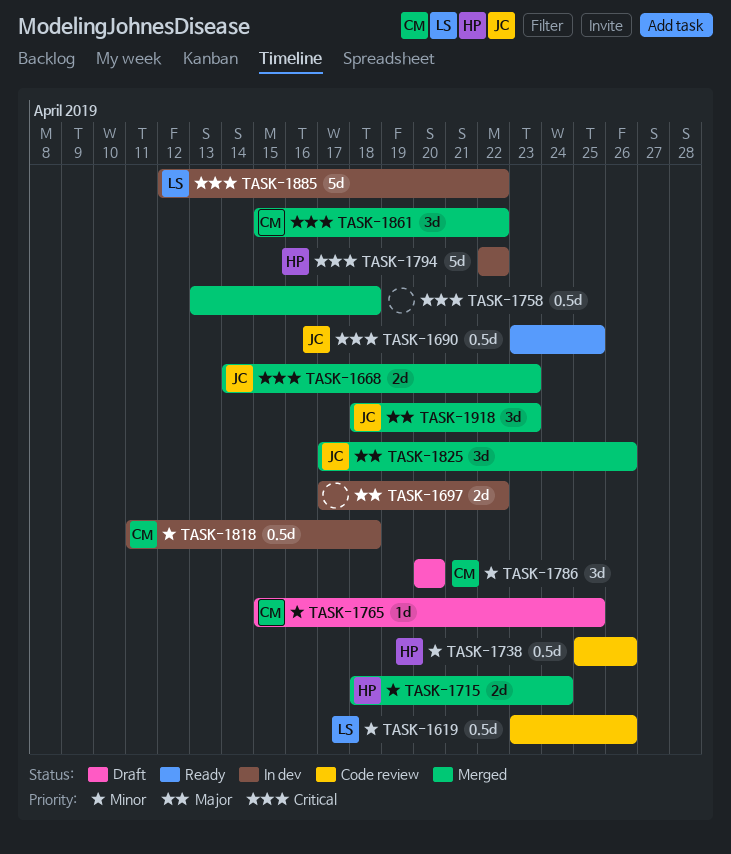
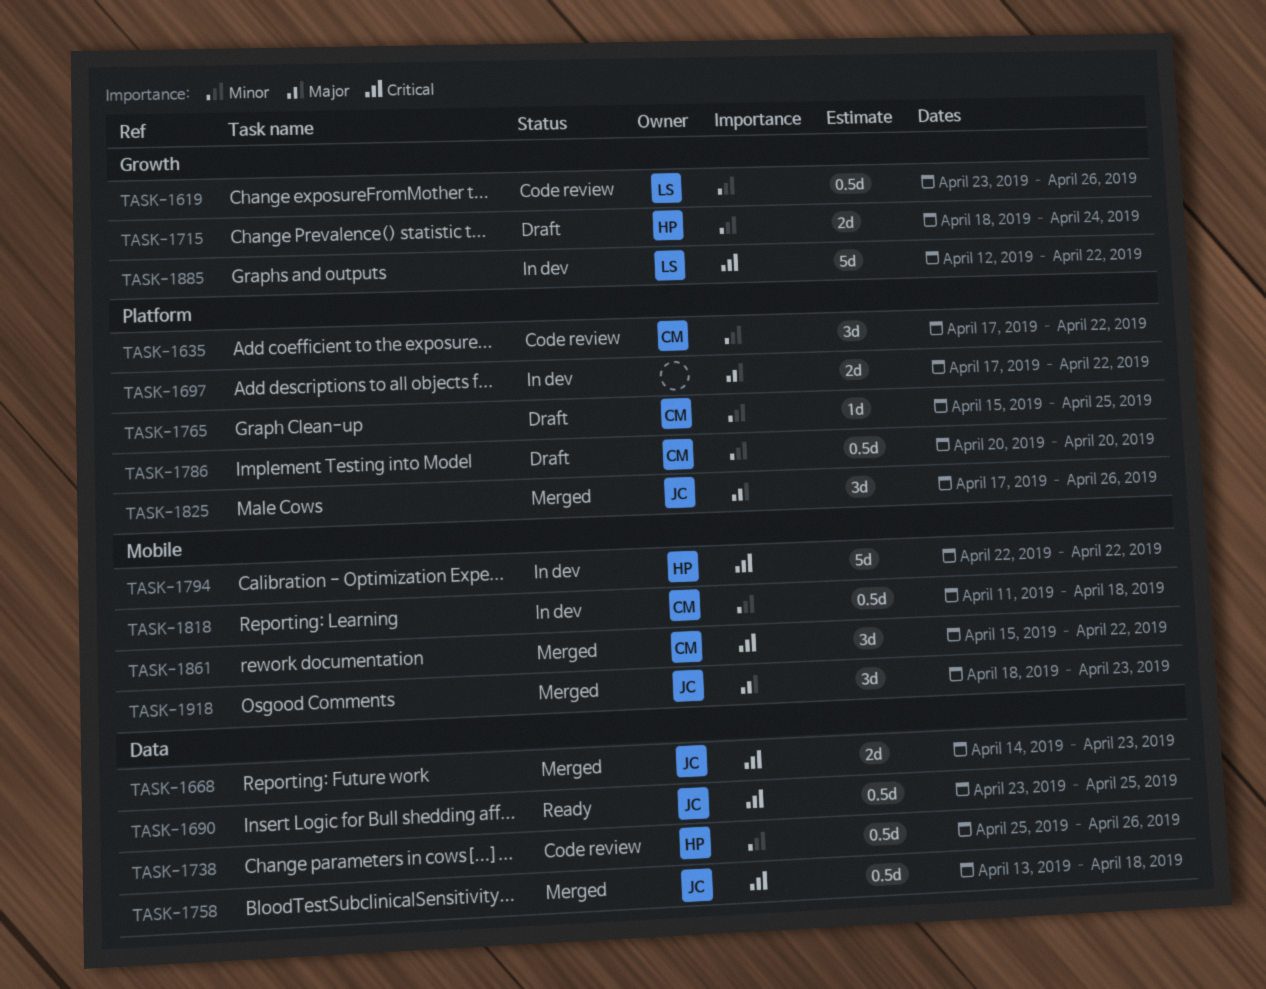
TASK-1635: none -> present
TASK-1715, status: Merged -> Draft
TASK-1758, owner: none -> JC
TASK-1786, estimate: 3d -> 0.5d

